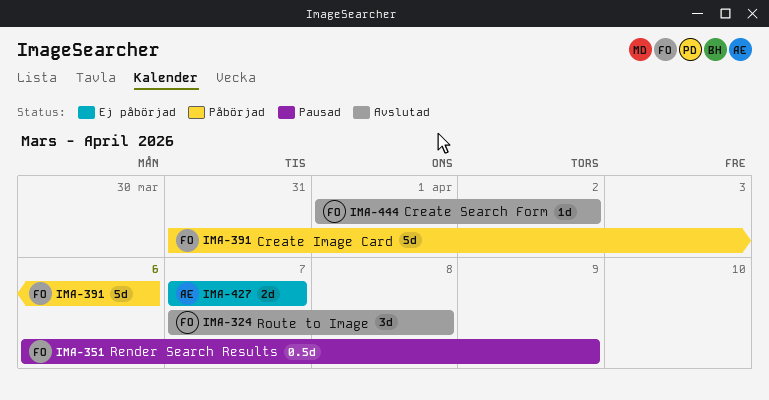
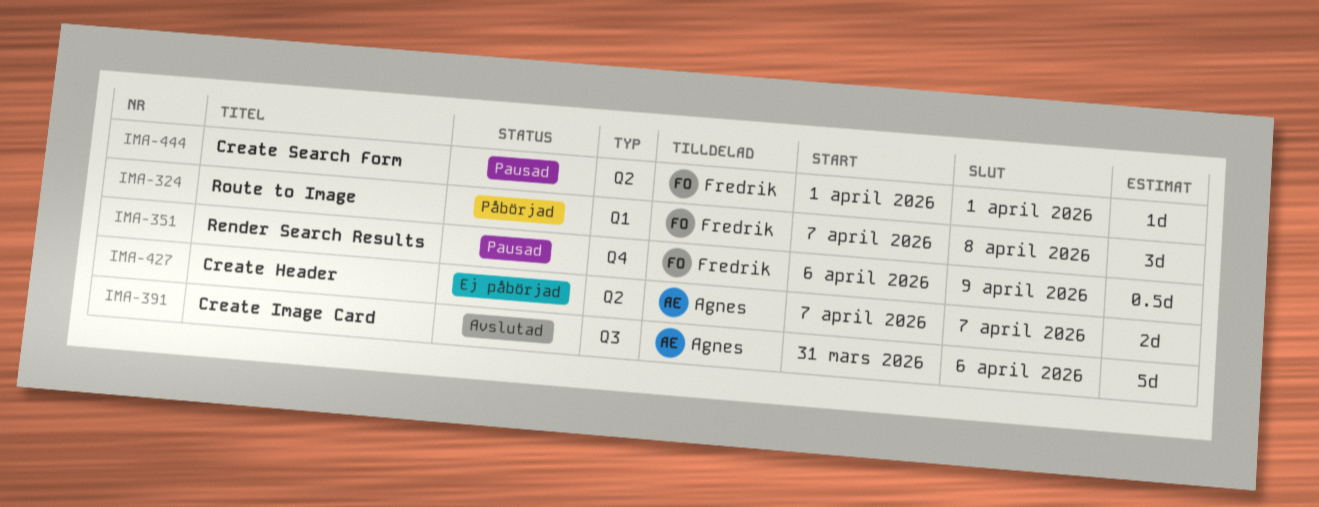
IMA-324, status: Avslutad -> Påbörjad
IMA-391, status: Påbörjad -> Avslutad
IMA-391, owner: Fredrik -> Agnes
IMA-444, status: Avslutad -> Pausad
IMA-444, due: Apr 2 -> Apr 1

